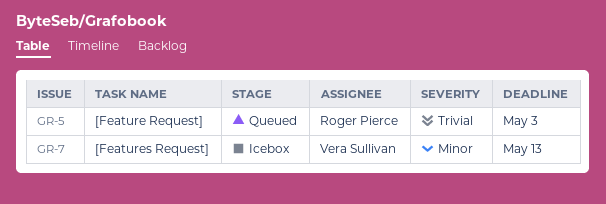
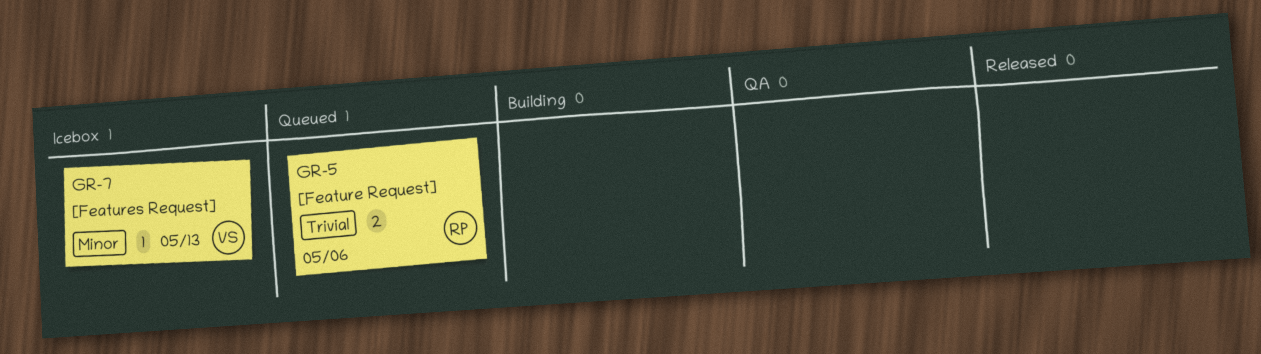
GR-5, due: May 3 -> May 6

